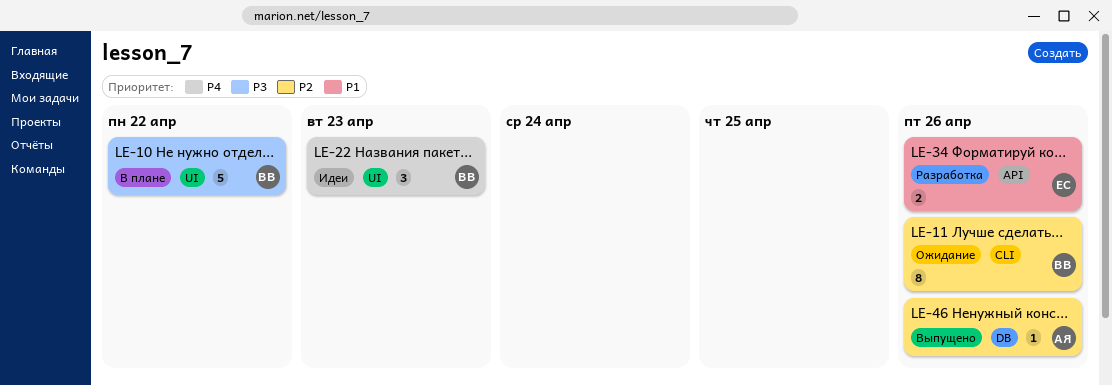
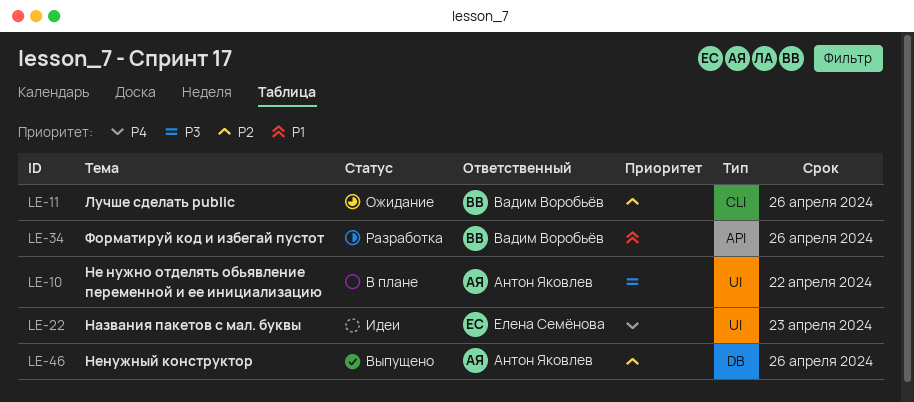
LE-10, owner: Вадим Воробьёв -> Антон Яковлев
LE-22, owner: Вадим Воробьёв -> Елена Семёнова
LE-34, owner: Елена Семёнова -> Вадим Воробьёв

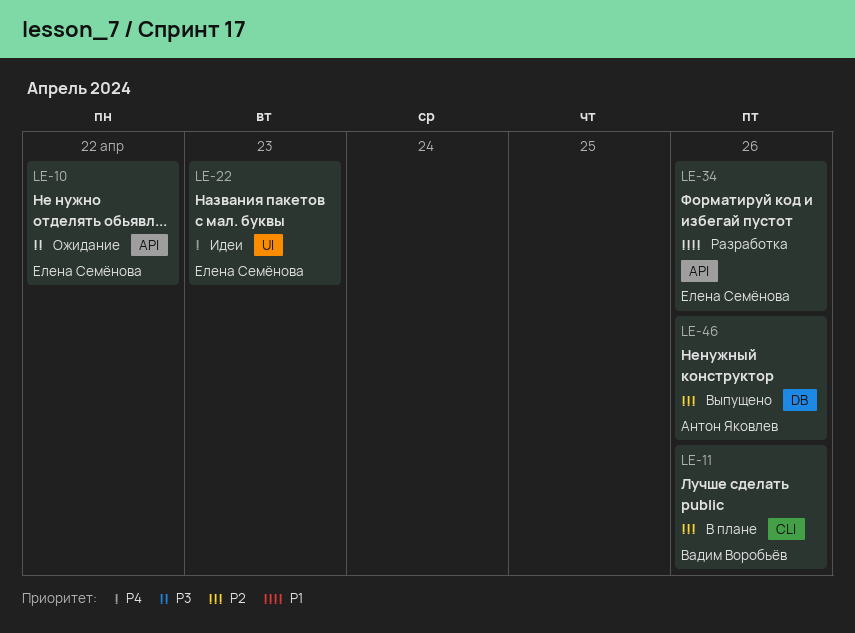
LE-10, status: В плане -> Ожидание
LE-10, owner: Антон Яковлев -> Елена Семёнова
LE-10, label: UI -> API
LE-11, status: Ожидание -> В плане
LE-34, owner: Вадим Воробьёв -> Елена Семёнова

